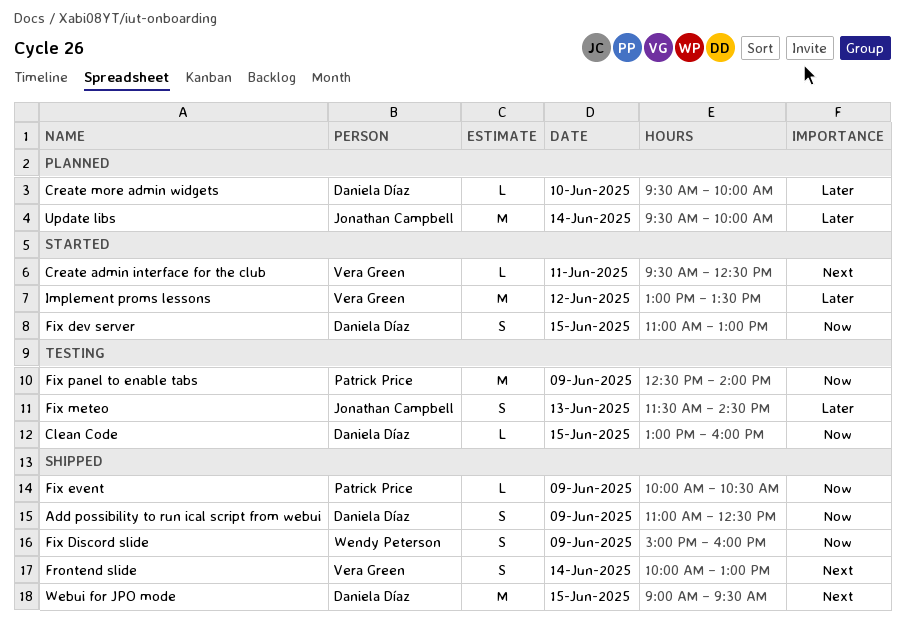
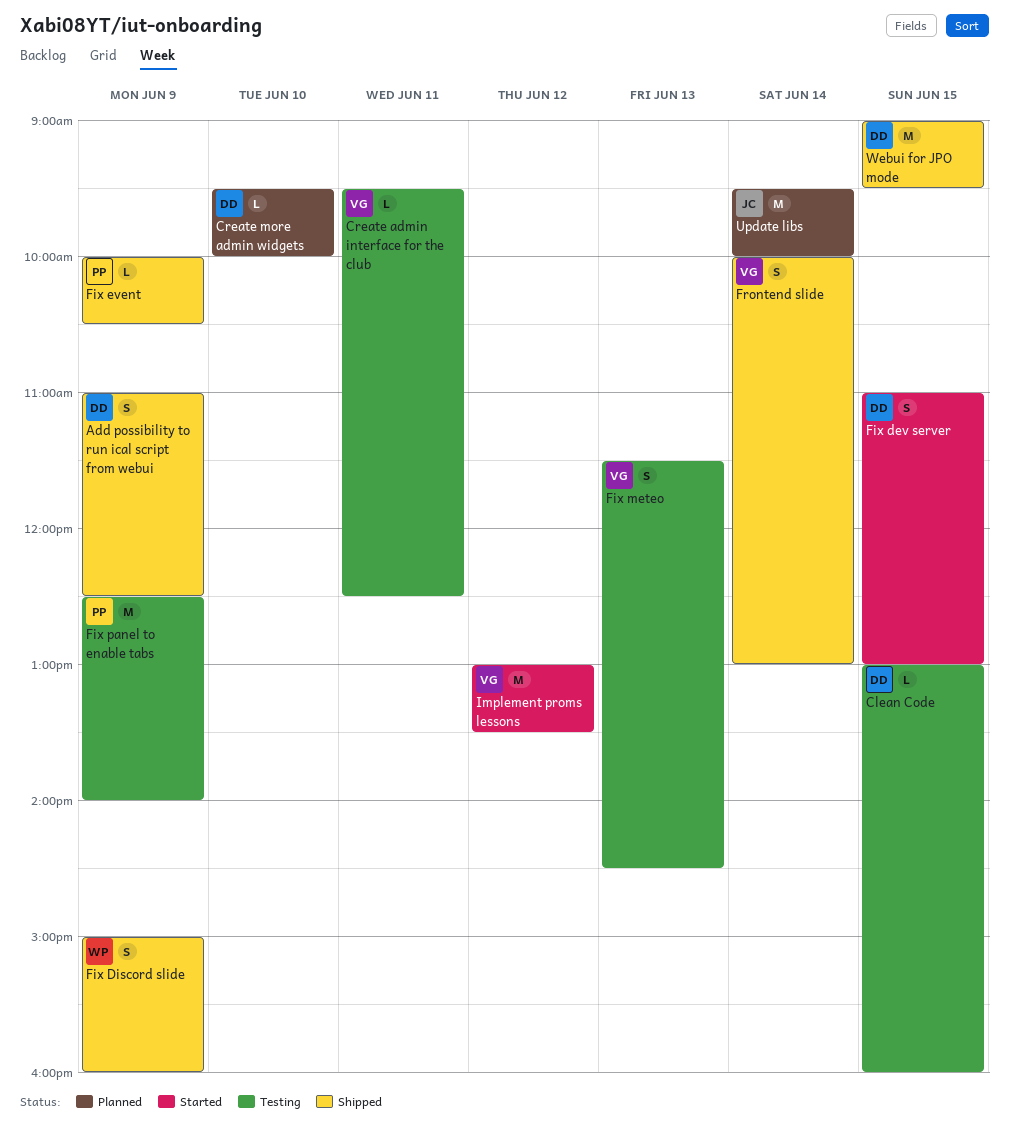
Create admin interface for the club, status: Started -> Testing
Fix meteo, owner: Jonathan Campbell -> Vera Green

